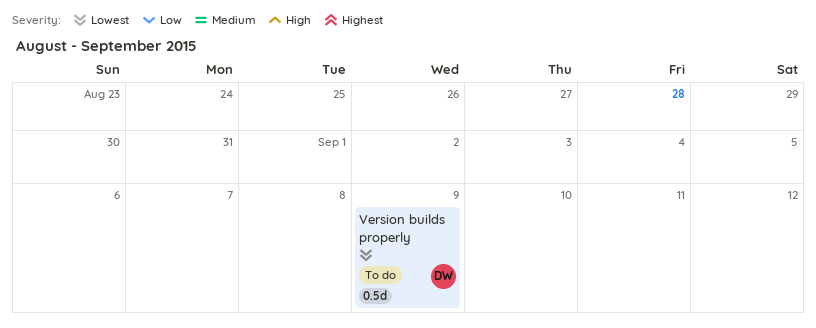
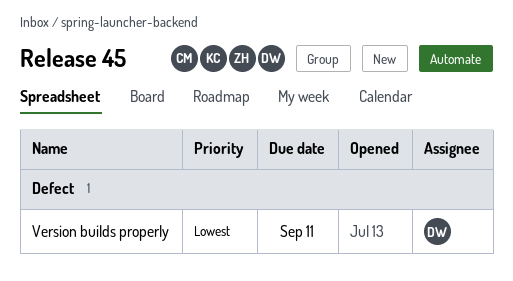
Version builds properly, due: Sep 9 -> Sep 11

